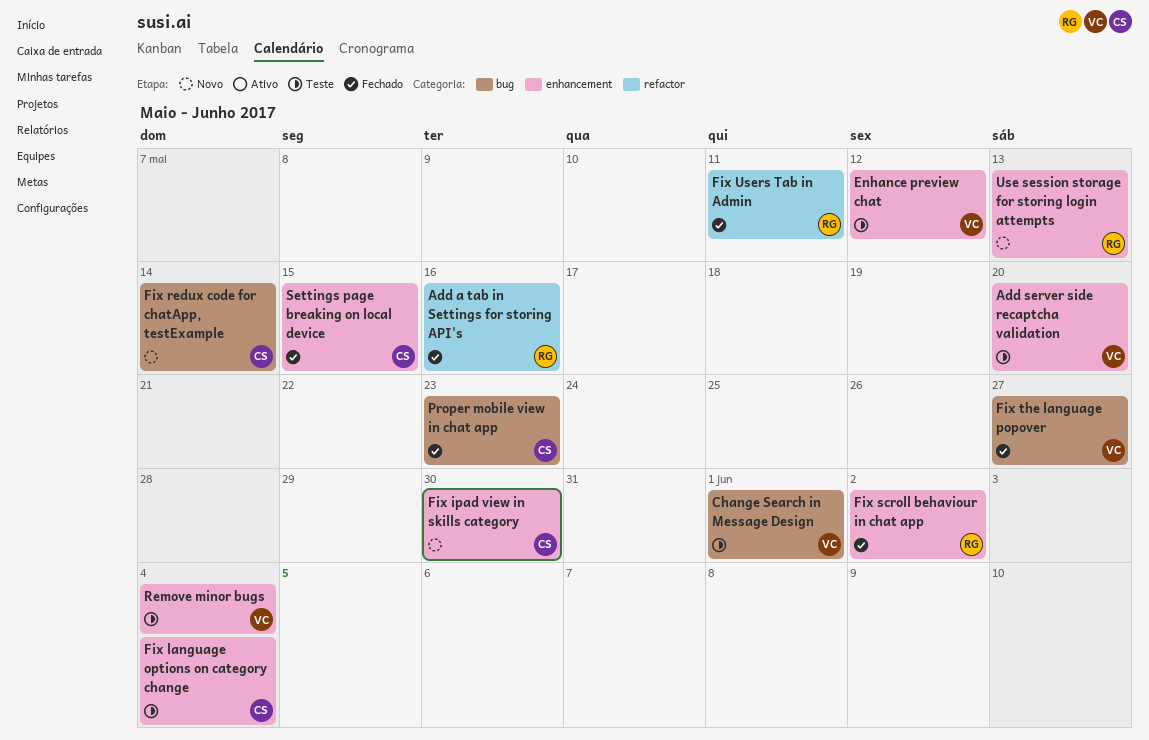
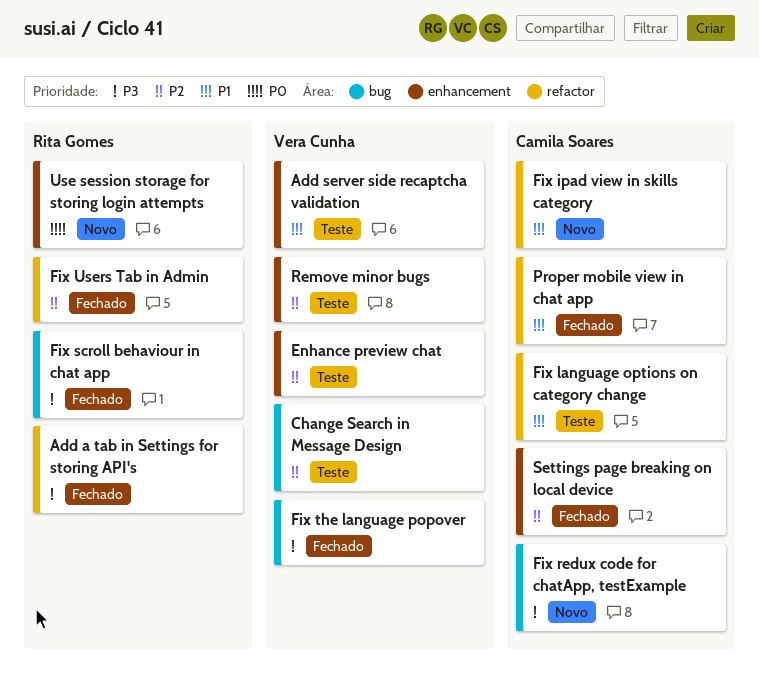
Fix ipad view in skills category, label: enhancement -> refactor
Fix language options on category change, label: enhancement -> refactor
Fix scroll behaviour in chat app, label: enhancement -> bug
Proper mobile view in chat app, label: bug -> refactor

